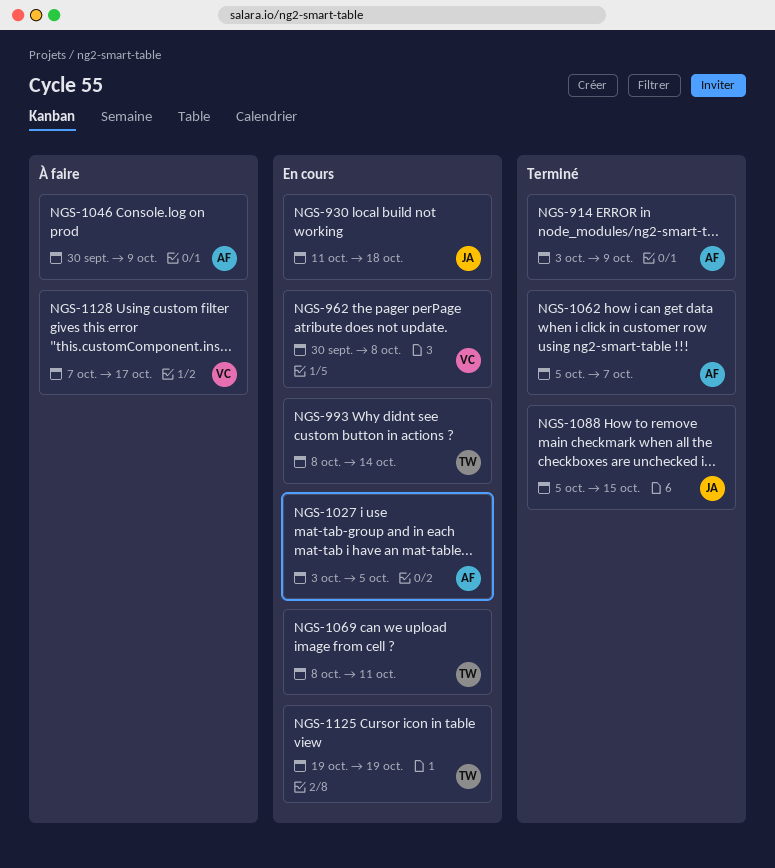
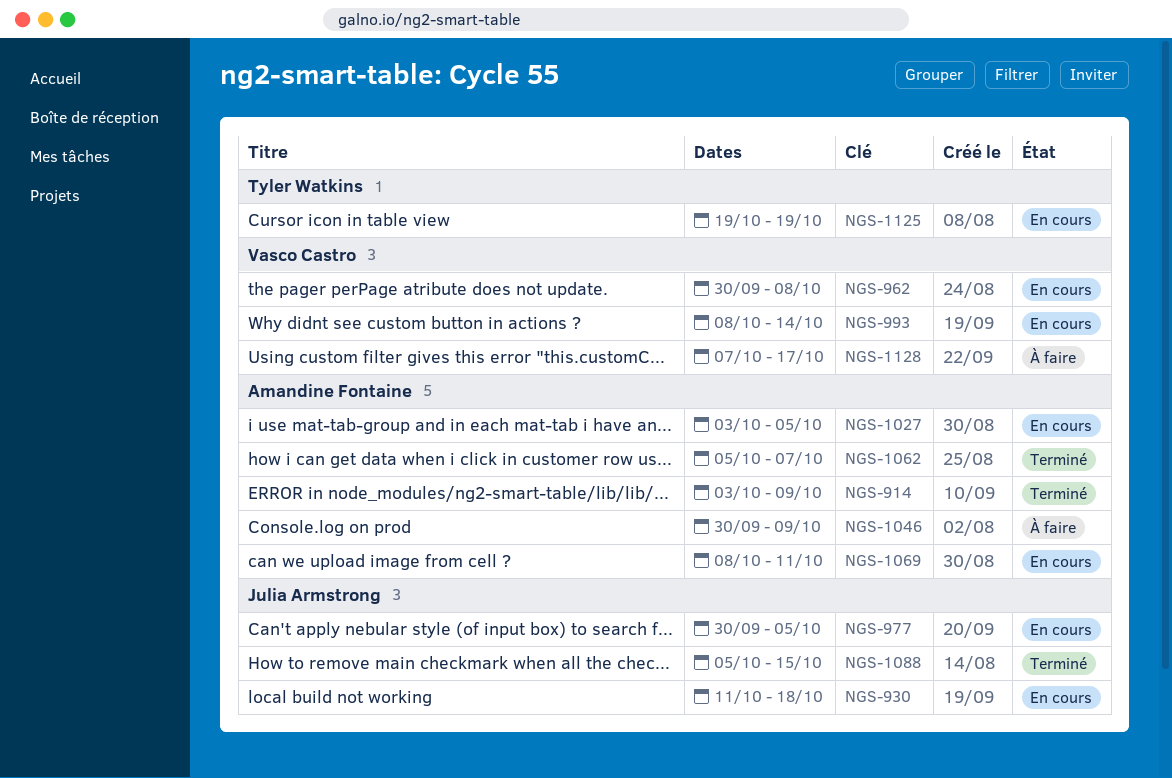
NGS-977: none -> present
NGS-993, owner: Tyler Watkins -> Vasco Castro
NGS-1069, owner: Tyler Watkins -> Amandine Fontaine

